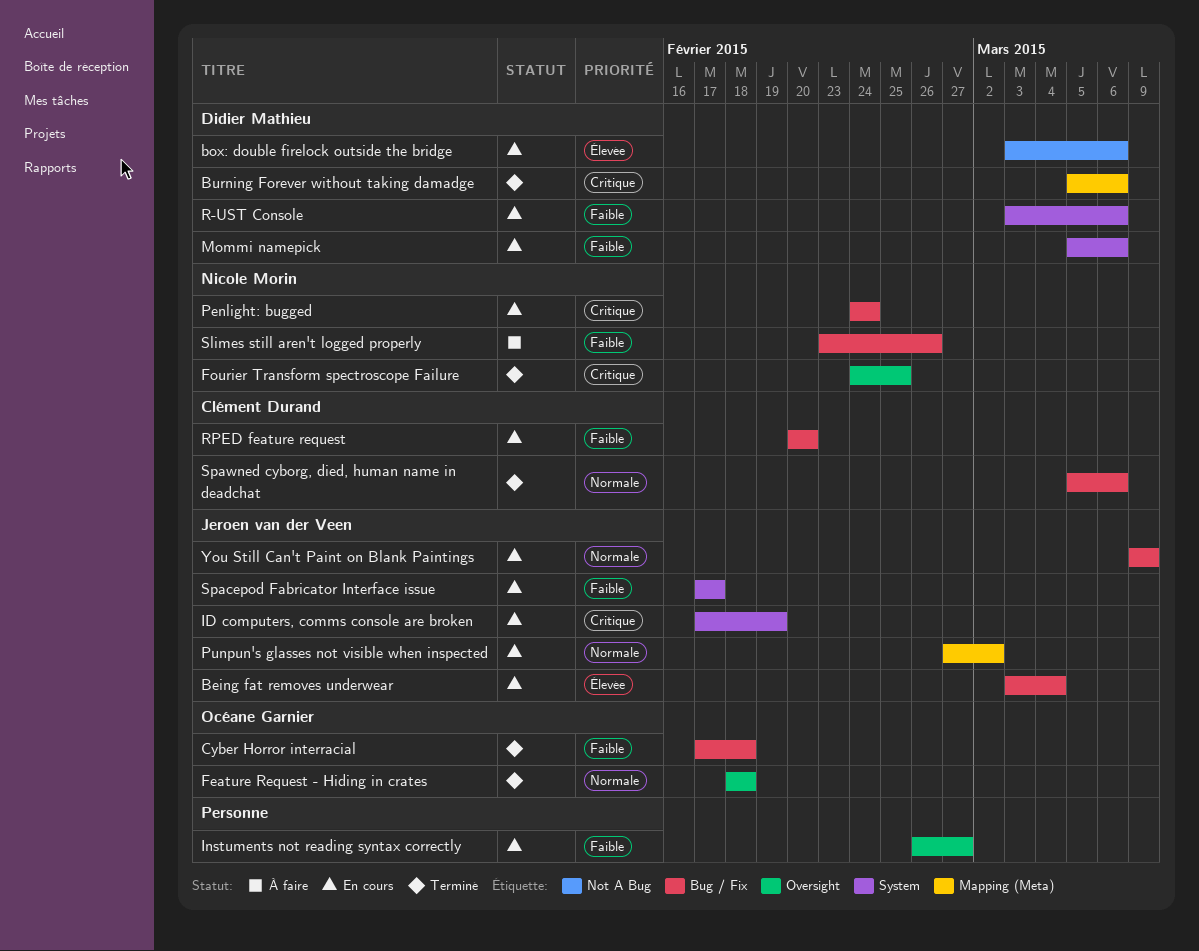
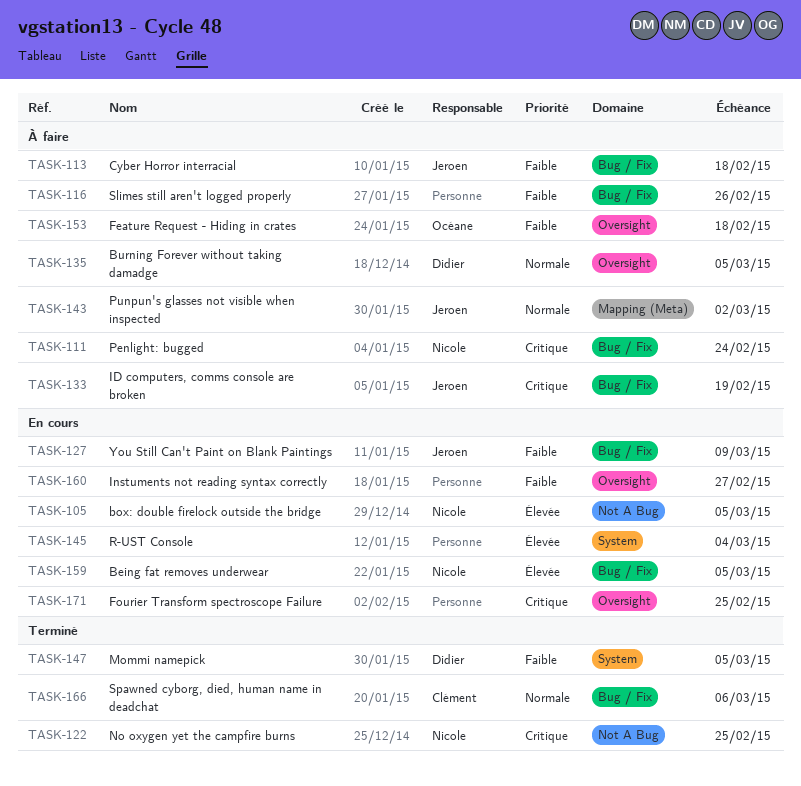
Being fat removes underwear, owner: Jeroen van der Veen -> Nicole Morin
Being fat removes underwear, due: Mar 4 -> Mar 5
box: double firelock outside the bridge, owner: Didier Mathieu -> Nicole Morin
box: double firelock outside the bridge, due: Mar 6 -> Mar 5
Burning Forever without taking damadge, status: Terminé -> À faire
Burning Forever without taking damadge, priority: Critique -> Normale
Burning Forever without taking damadge, label: Mapping (Meta) -> Oversight
Burning Forever without taking damadge, due: Mar 6 -> Mar 5
Cyber Horror interracial, status: Terminé -> À faire
Cyber Horror interracial, owner: Océane Garnier -> Jeroen van der Veen
Feature Request - Hiding in crates, status: Terminé -> À faire
Feature Request - Hiding in crates, priority: Normale -> Faible
Fourier Transform spectroscope Failure, status: Terminé -> En cours
Fourier Transform spectroscope Failure, owner: Nicole Morin -> none
ID computers, comms console are broken, status: En cours -> À faire
ID computers, comms console are broken, label: System -> Bug / Fix
Mommi namepick, status: En cours -> Terminé
Mommi namepick, due: Mar 6 -> Mar 5
No oxygen yet the campfire burns: none -> present
Penlight: bugged, status: En cours -> À faire
Punpun's glasses not visible when inspected, status: En cours -> À faire
R-UST Console, owner: Didier Mathieu -> none
R-UST Console, priority: Faible -> Élevée
R-UST Console, due: Mar 6 -> Mar 4
RPED feature request: present -> none
Slimes still aren't logged properly, owner: Nicole Morin -> none
Spacepod Fabricator Interface issue: present -> none
You Still Can't Paint on Blank Paintings, priority: Normale -> Faible

